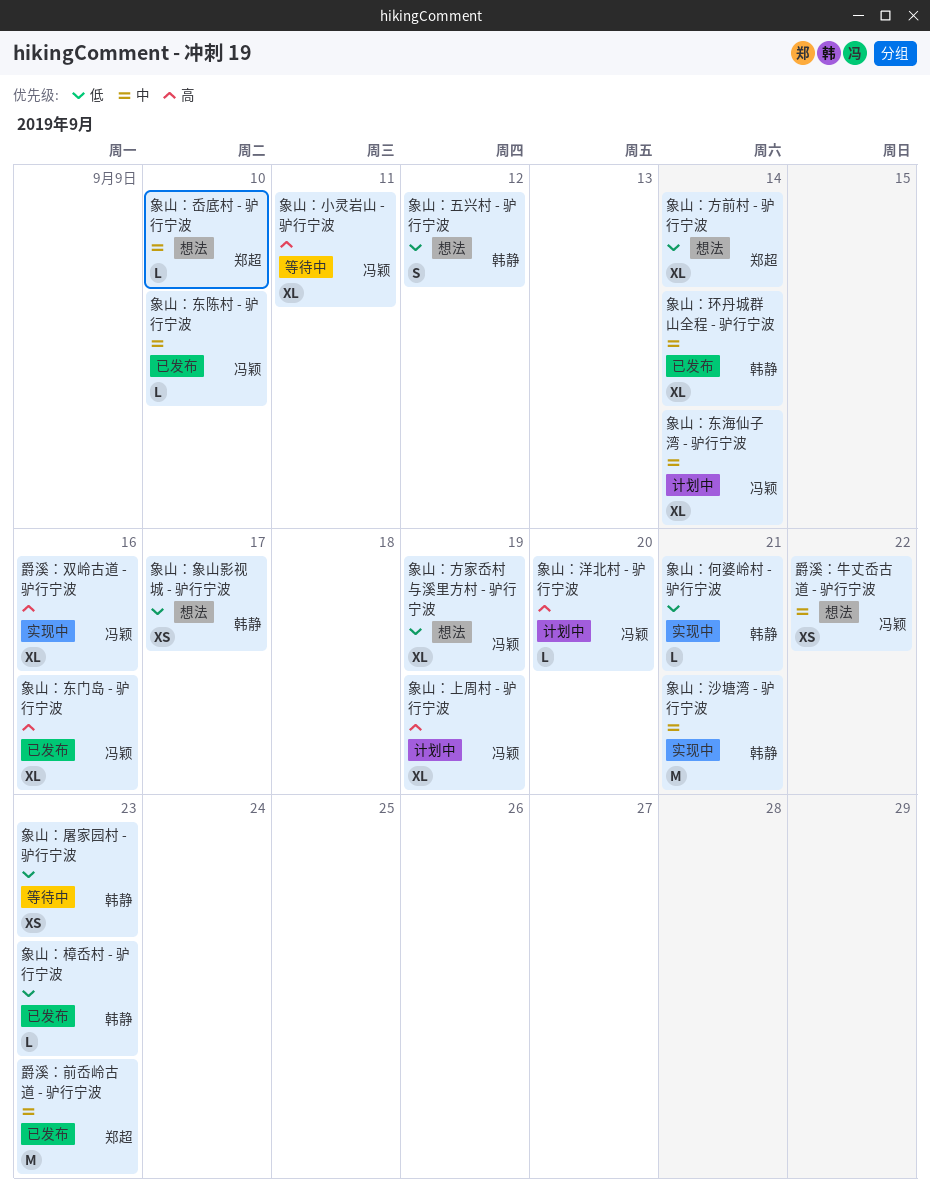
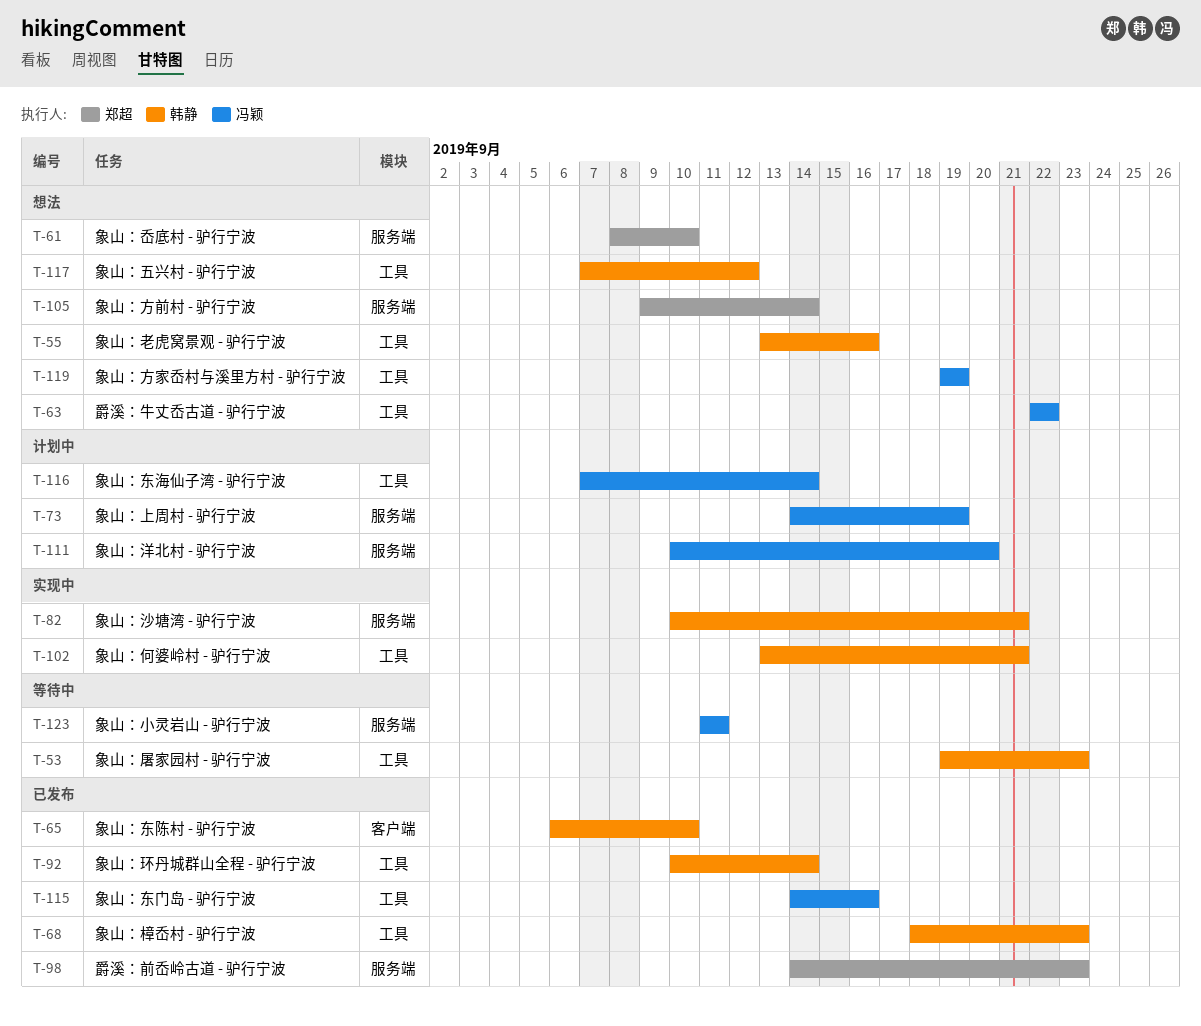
爵溪：双岭古道 - 驴行宁波: present -> none
象山：东陈村 - 驴行宁波, owner: 冯颖 -> 韩静
象山：老虎窝景观 - 驴行宁波: none -> present
象山：象山影视城 - 驴行宁波: present -> none

